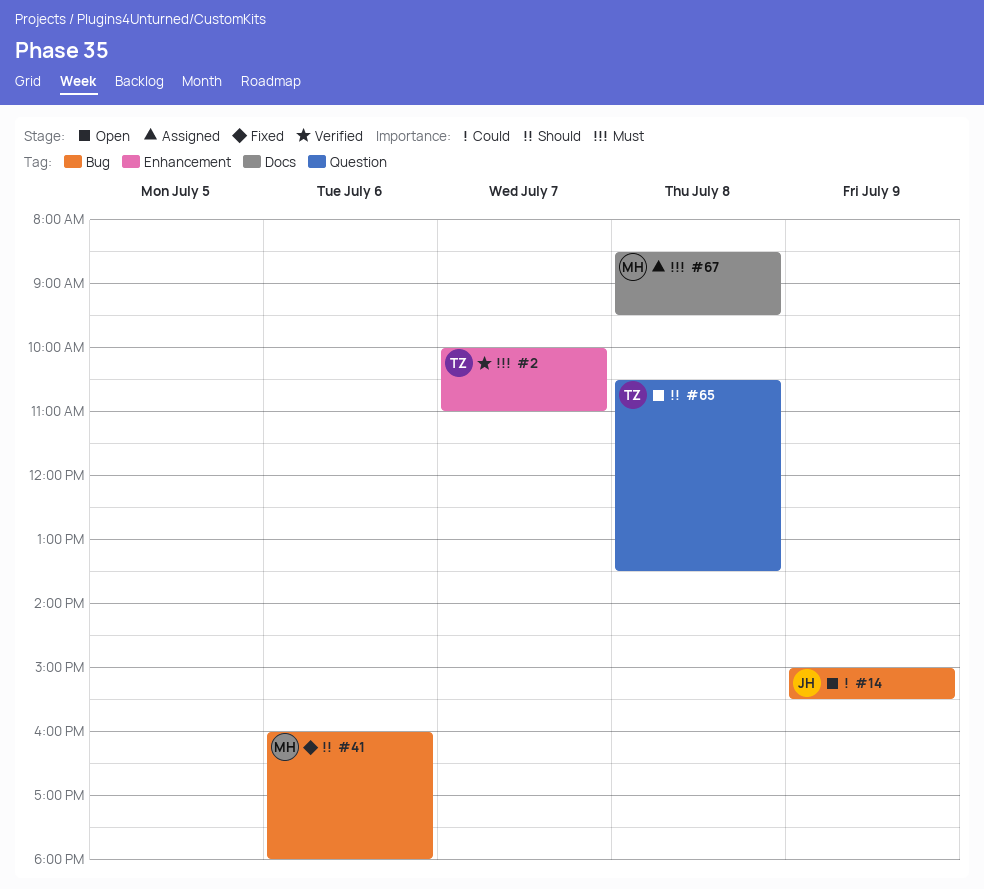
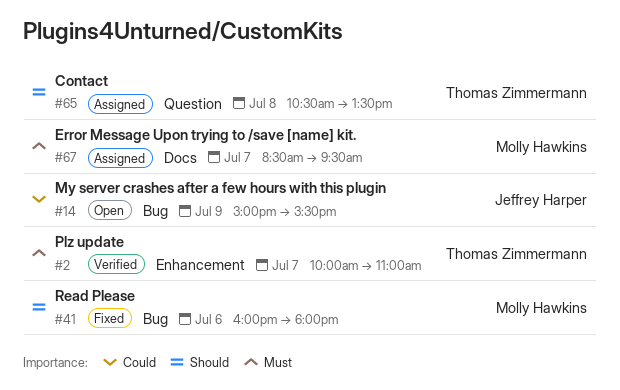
#65, status: Open -> Assigned
#67, day: Jul 8 -> Jul 7

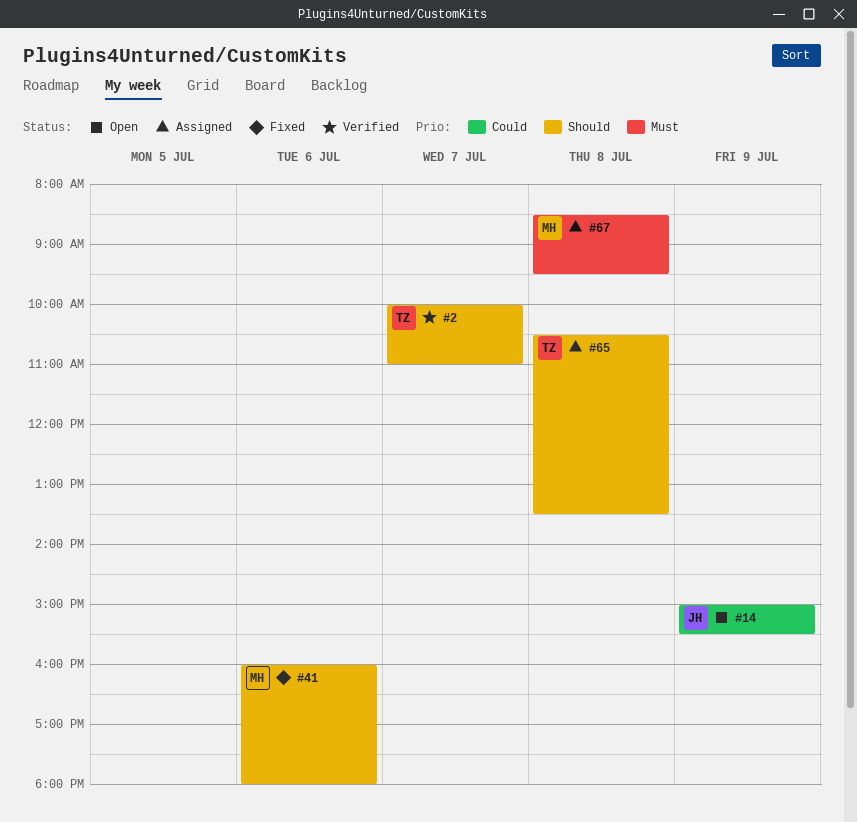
#2, priority: Must -> Should
#67, day: Jul 7 -> Jul 8

